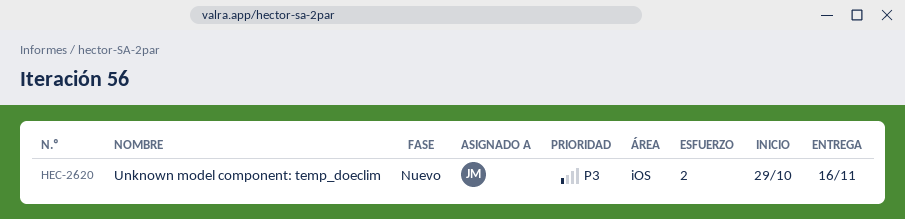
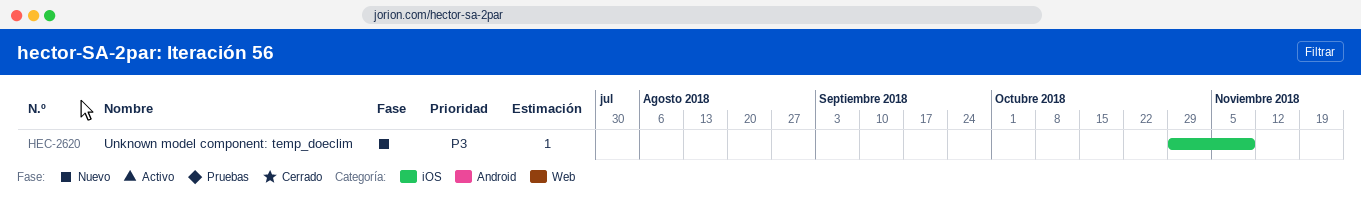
HEC-2620, estimate: 2 -> 1
HEC-2620, due: Nov 16 -> Nov 9

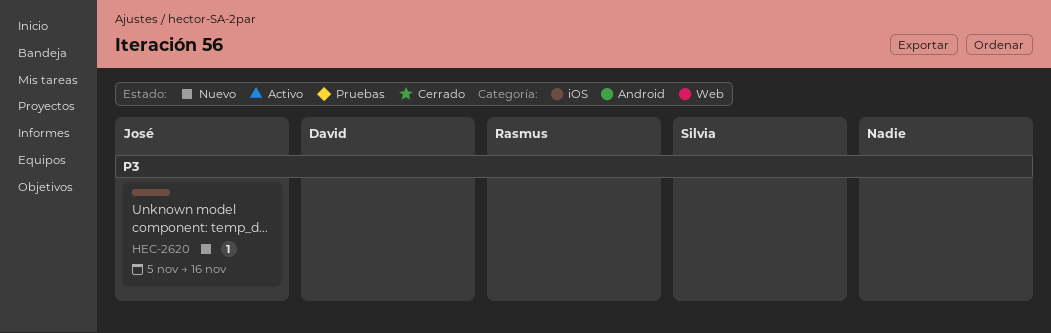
HEC-2620, start: Oct 29 -> Nov 5
HEC-2620, due: Nov 9 -> Nov 16

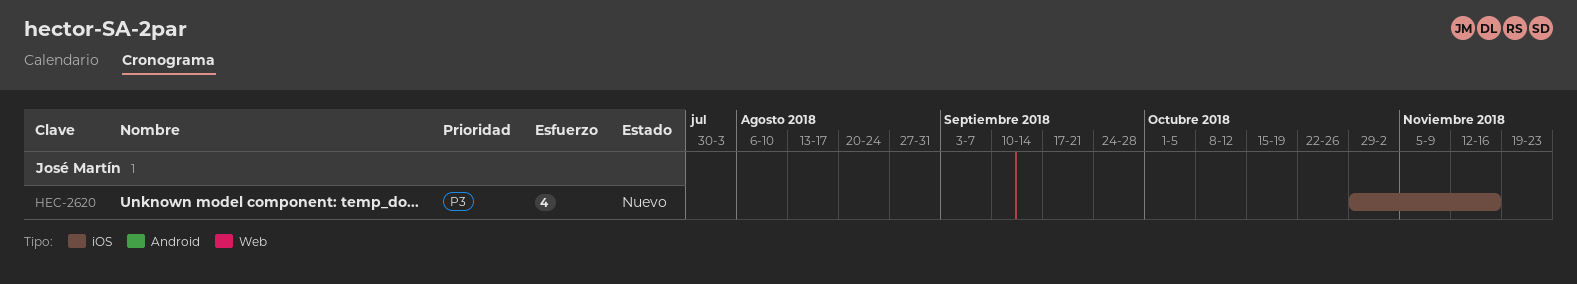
HEC-2620, estimate: 1 -> 4
HEC-2620, start: Nov 5 -> Oct 29

